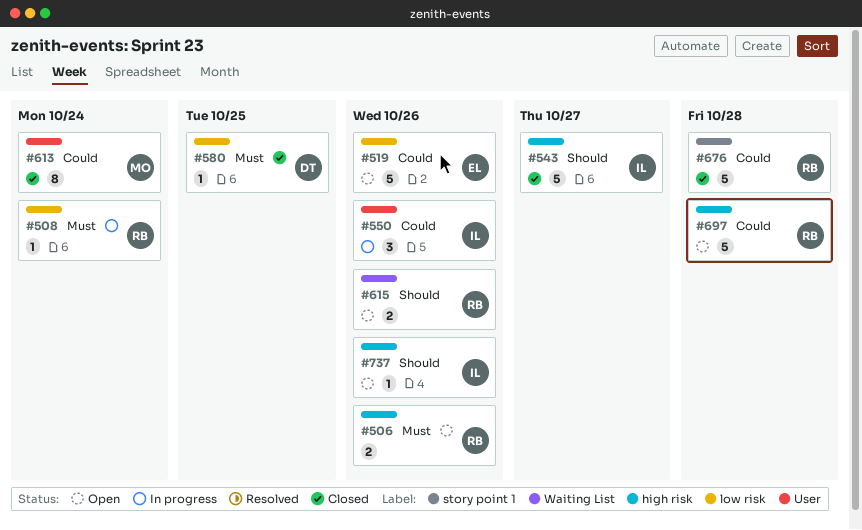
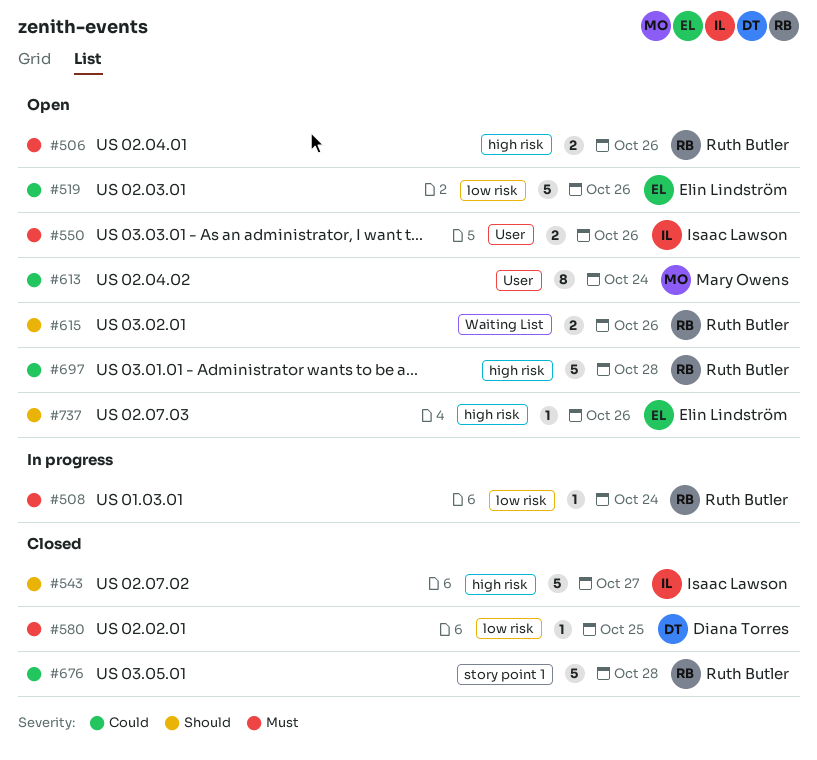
#550, status: In progress -> Open
#550, priority: Could -> Must
#550, estimate: 3 -> 2
#613, status: Closed -> Open
#737, owner: Isaac Lawson -> Elin Lindström

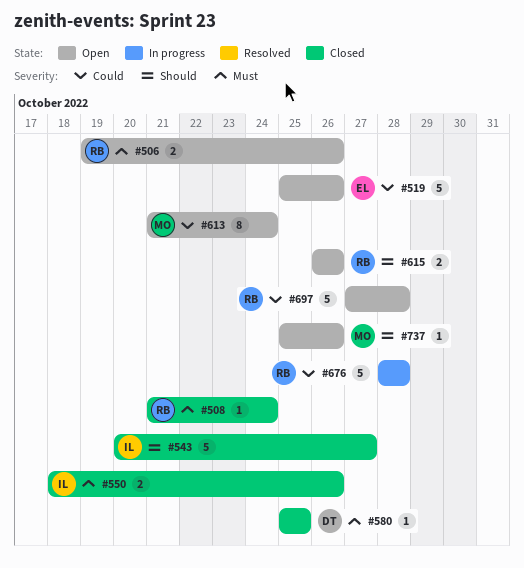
#508, status: In progress -> Closed
#550, status: Open -> Closed
#676, status: Closed -> In progress
#737, owner: Elin Lindström -> Mary Owens

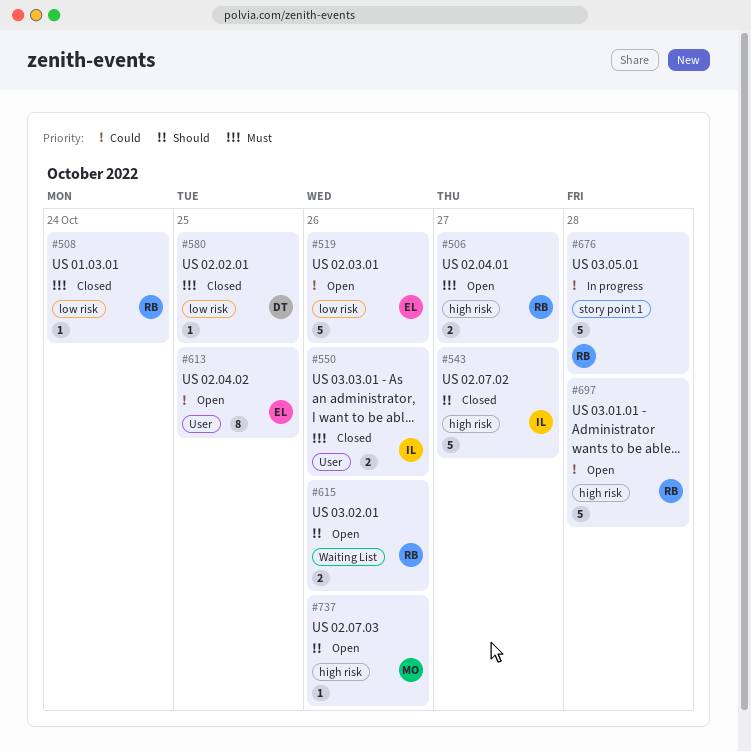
#506, due: Oct 26 -> Oct 27
#613, owner: MO -> EL
#613, due: Oct 24 -> Oct 25

